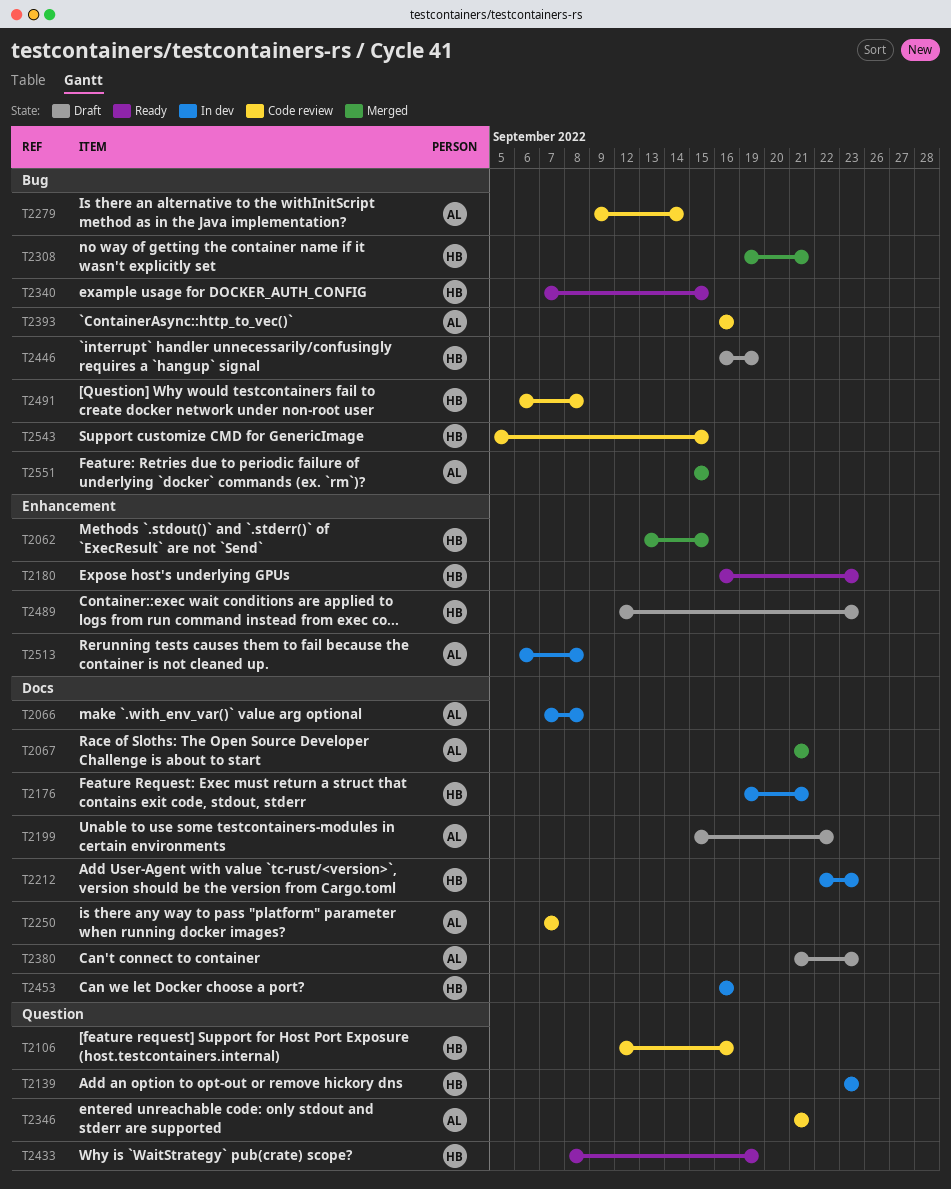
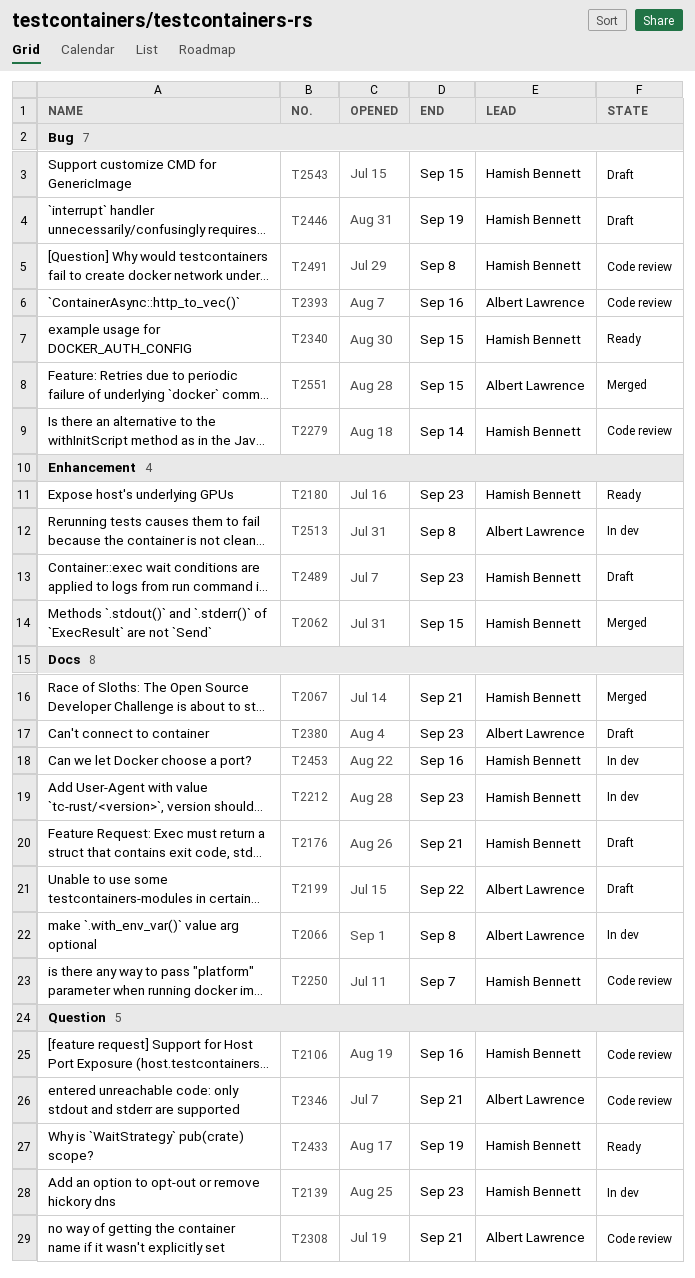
T2067, owner: Albert Lawrence -> Hamish Bennett
T2176, status: In dev -> Draft
T2250, owner: Albert Lawrence -> Hamish Bennett
T2279, owner: Albert Lawrence -> Hamish Bennett
T2308, status: Merged -> Code review
T2308, owner: Hamish Bennett -> Albert Lawrence
T2308, label: Bug -> Question
T2543, status: Code review -> Draft

